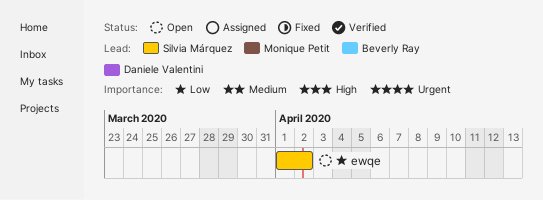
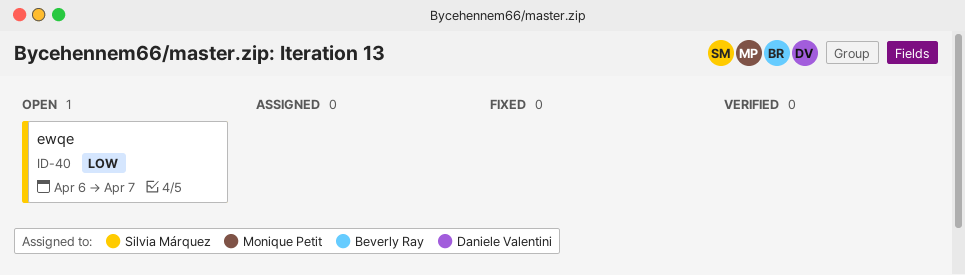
ewqe, start: Apr 1 -> Apr 6
ewqe, due: Apr 2 -> Apr 7

